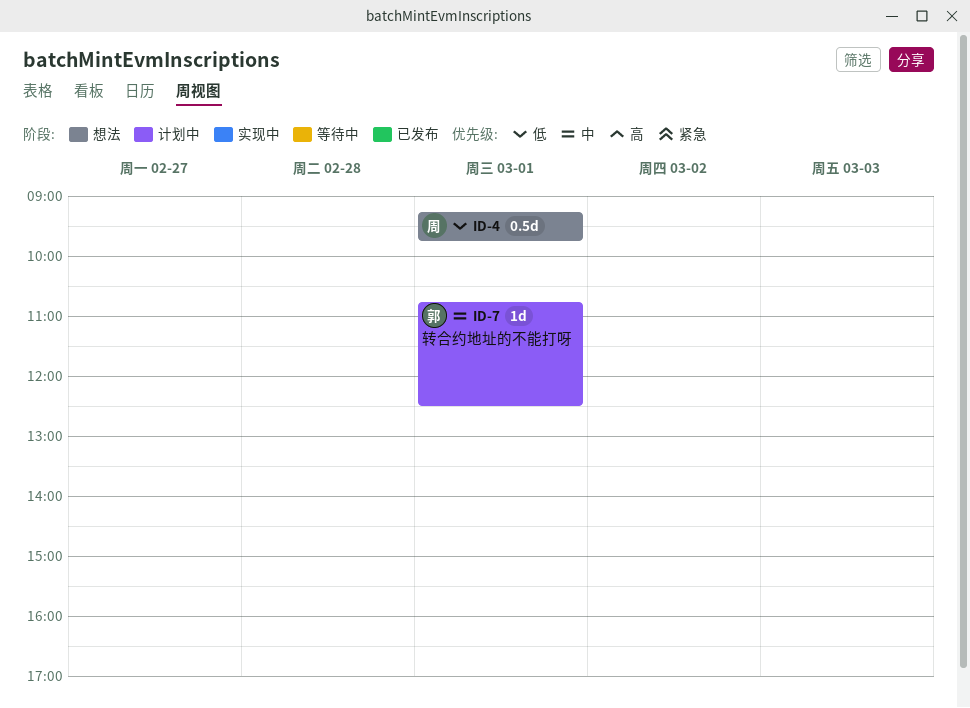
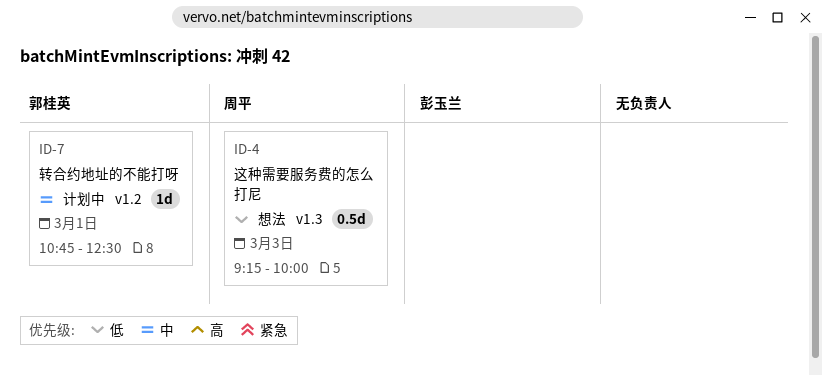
ID-4, day: Mar 1 -> Mar 3
ID-4, ends: 09:45 -> 10:00

